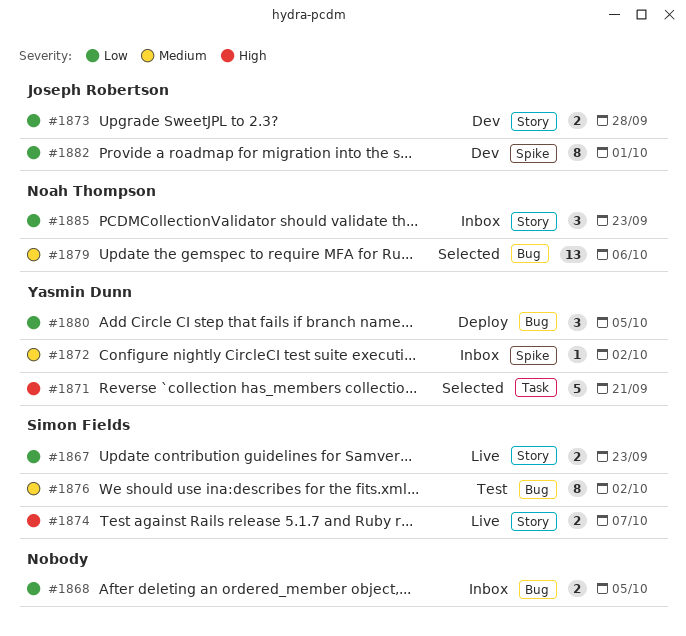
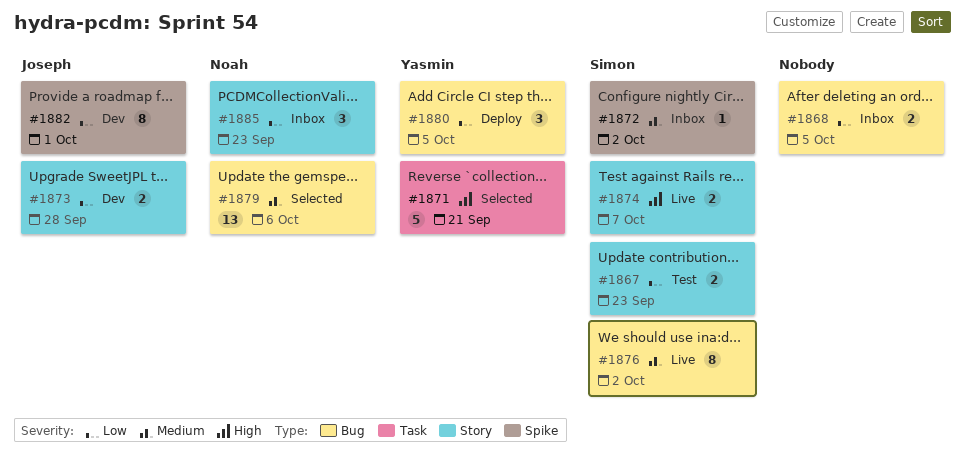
#1867, status: Live -> Test
#1872, owner: Yasmin Dunn -> Simon Fields
#1876, status: Test -> Live

